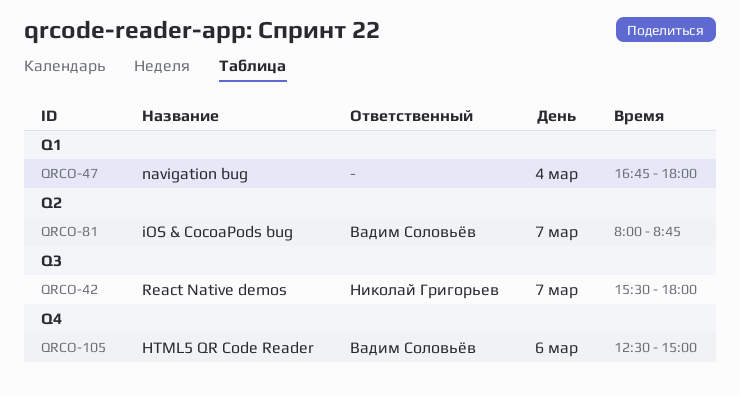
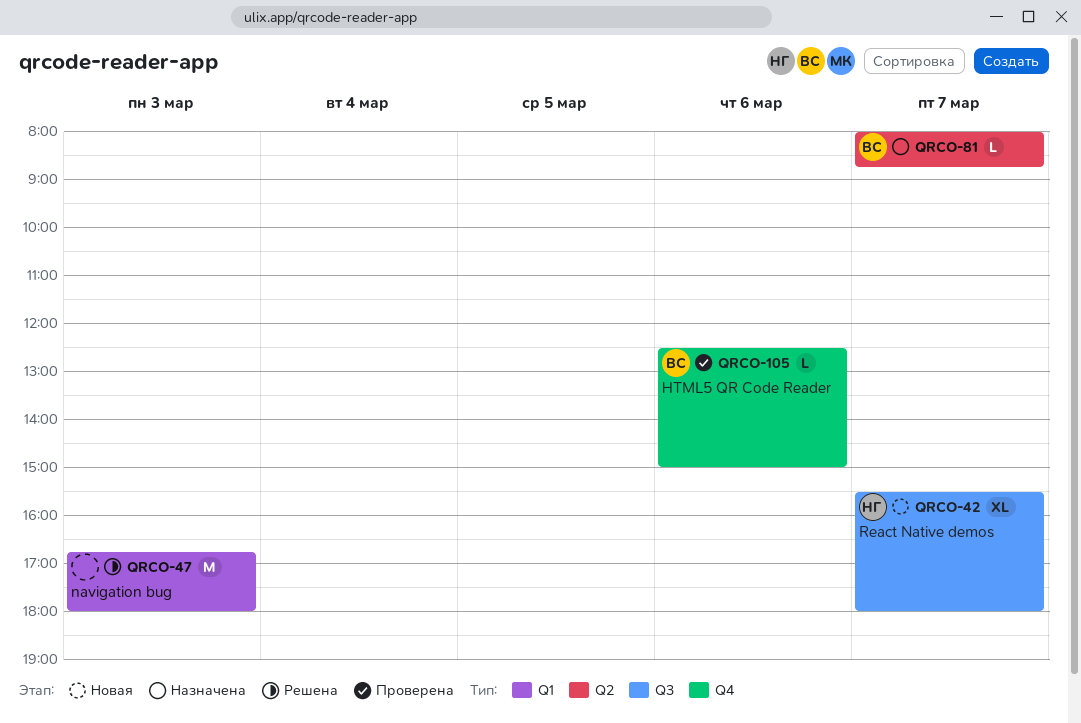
QRCO-47, day: Mar 4 -> Mar 3

